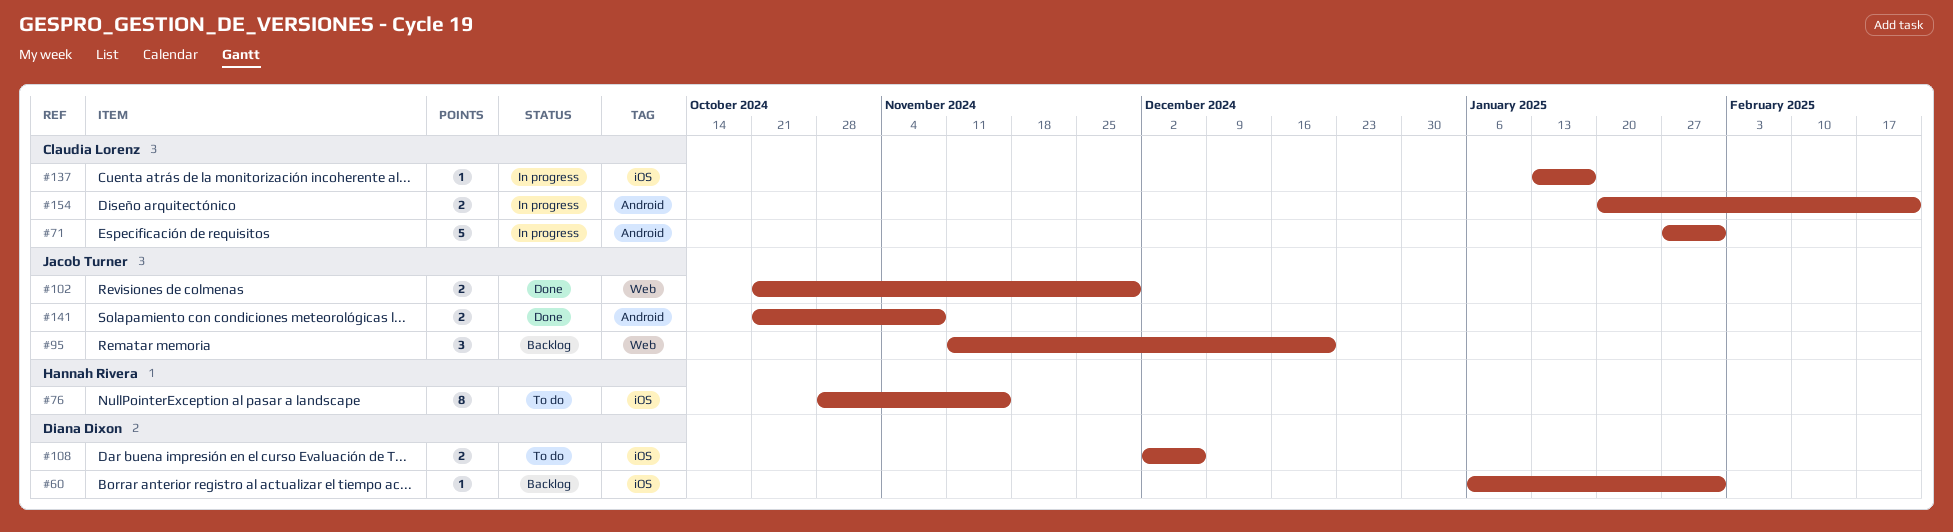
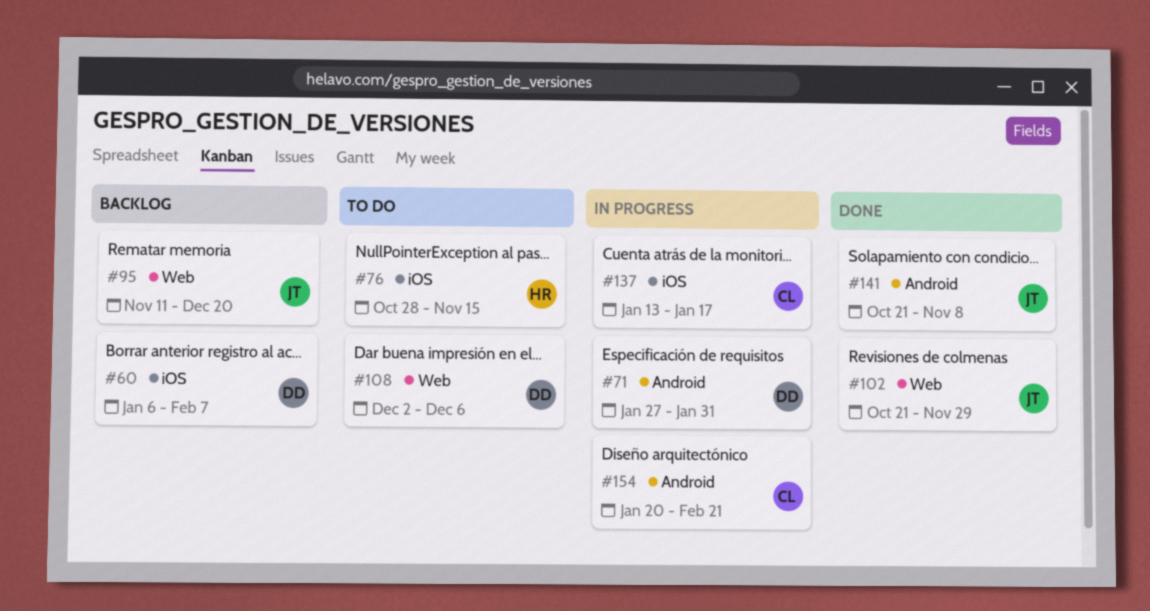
#60, due: Jan 31 -> Feb 7
#71, owner: Claudia Lorenz -> Diana Dixon
#108, label: iOS -> Web

